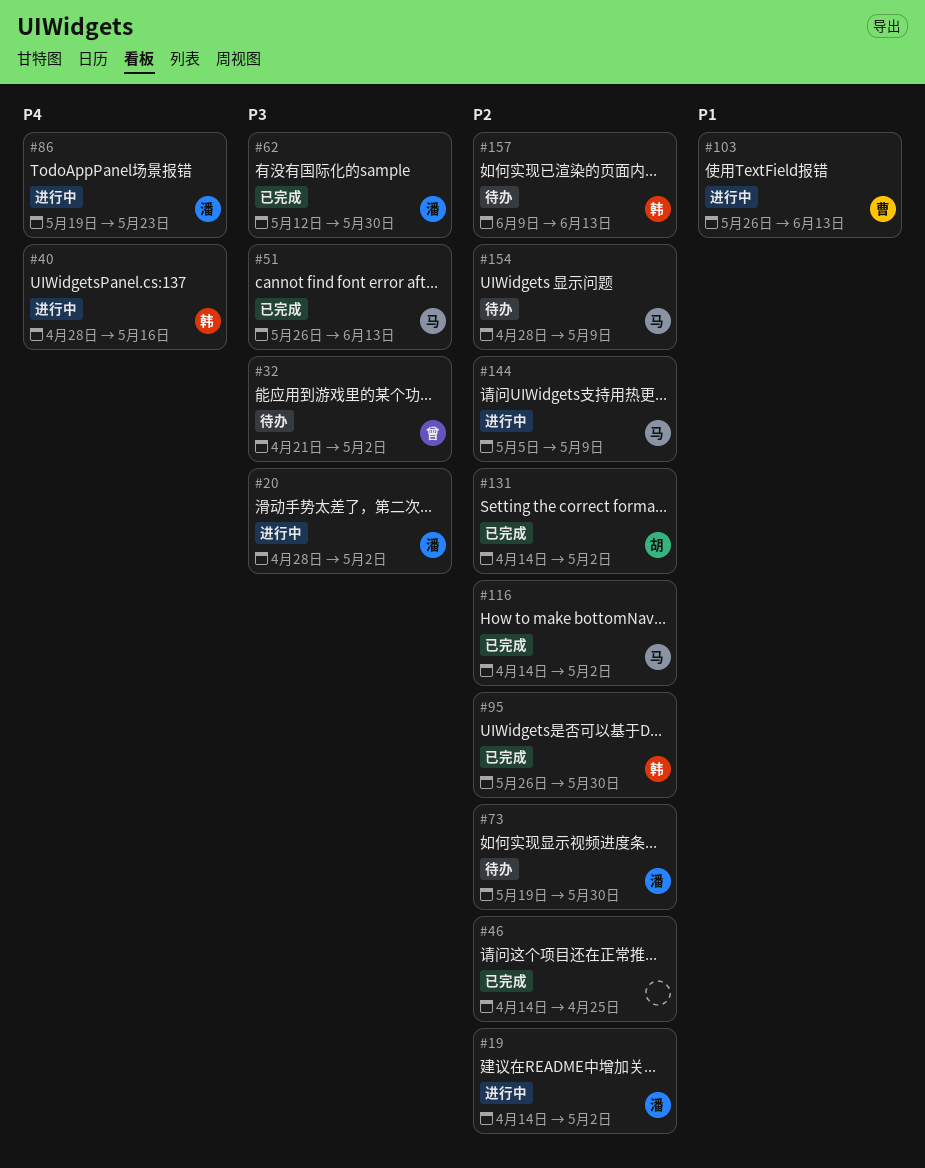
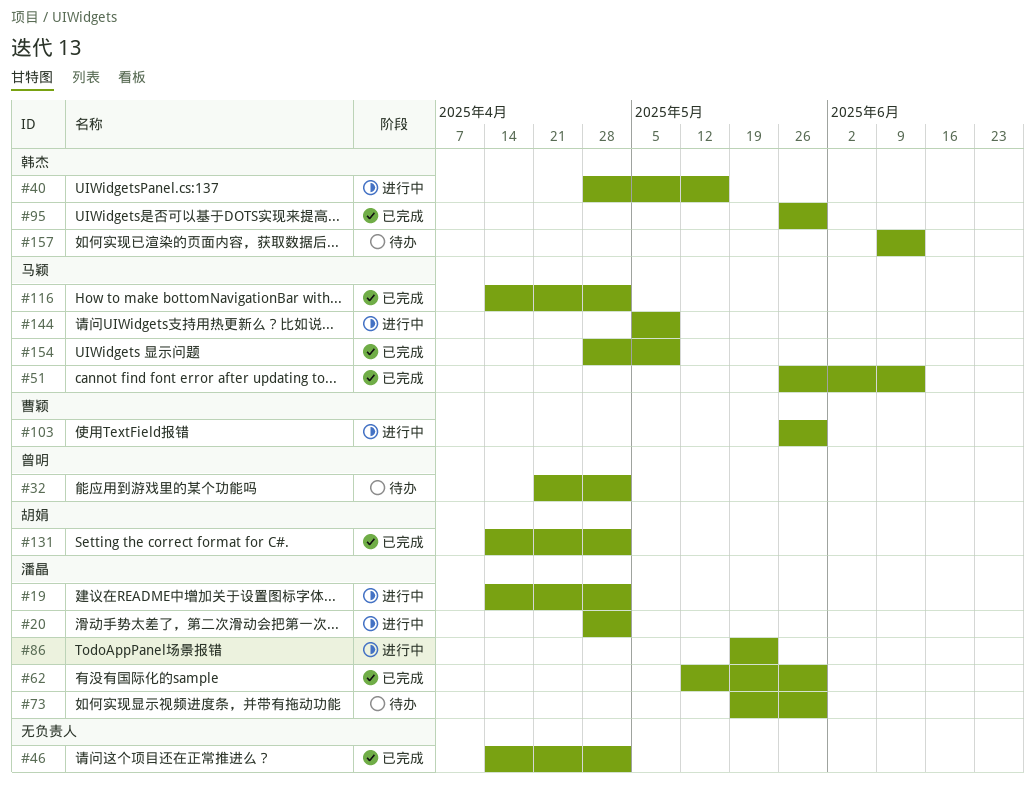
#46, due: Apr 25 -> May 2
#103, due: Jun 13 -> May 30
#154, status: 待办 -> 已完成

